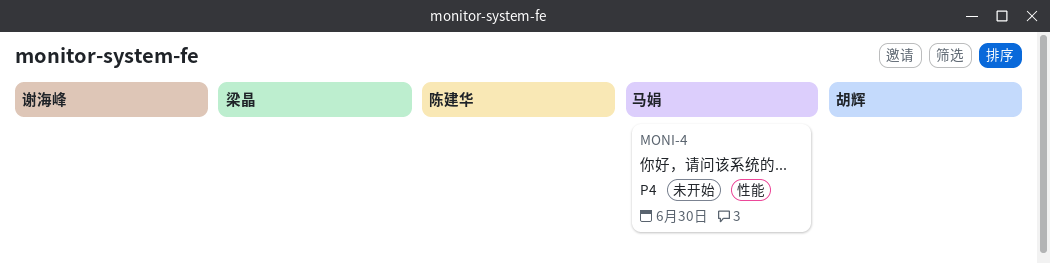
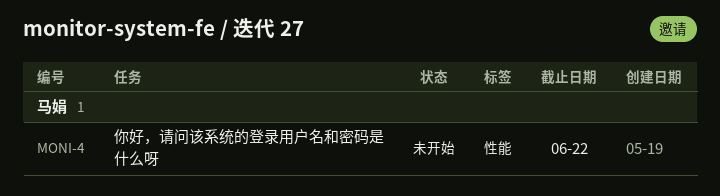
MONI-4, due: Jun 30 -> Jun 22

